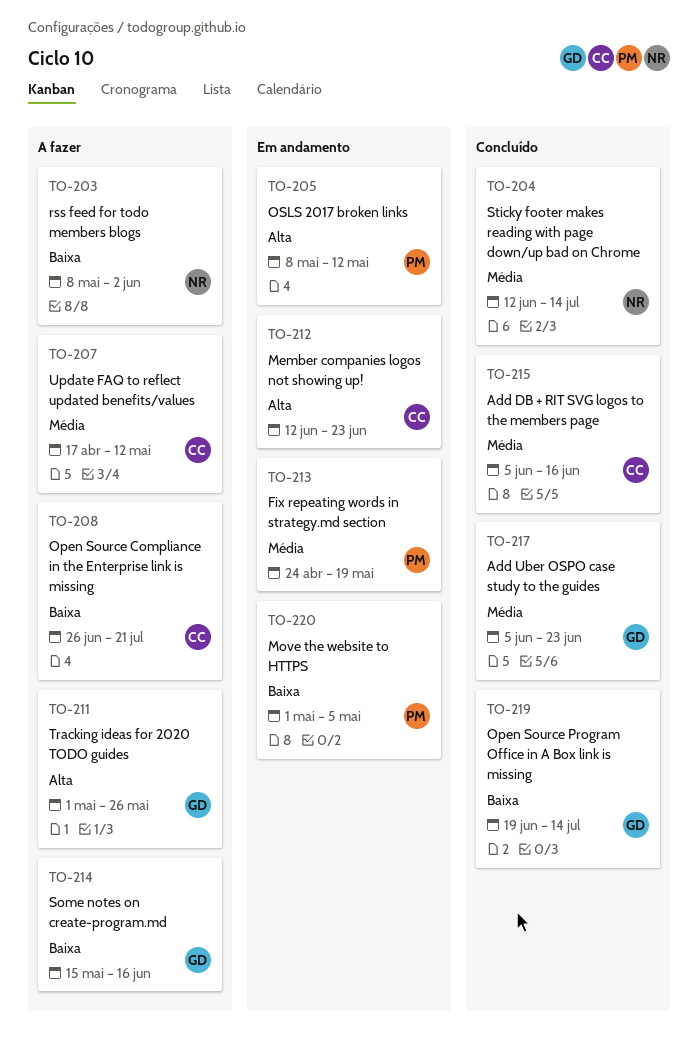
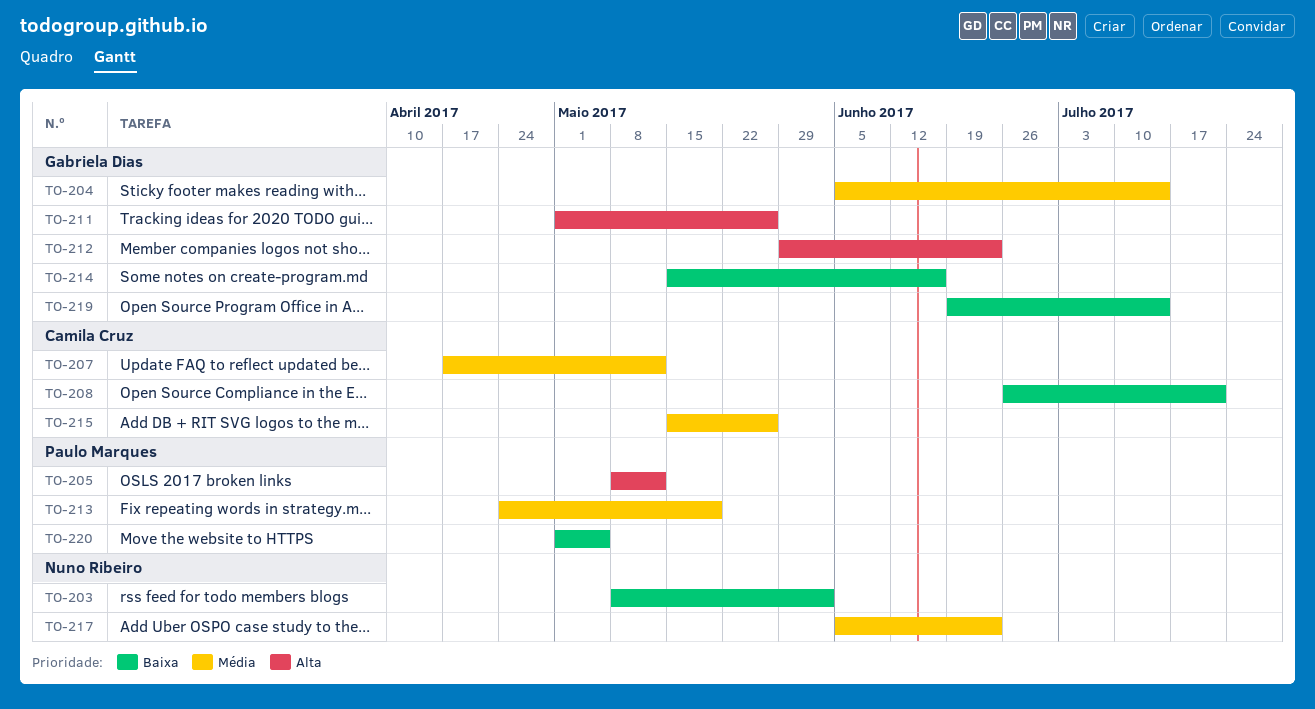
TO-204, owner: Nuno Ribeiro -> Gabriela Dias
TO-204, start: Jun 12 -> Jun 5
TO-212, owner: Camila Cruz -> Gabriela Dias
TO-212, start: Jun 12 -> May 29
TO-215, start: Jun 5 -> May 15
TO-215, due: Jun 16 -> May 26
TO-217, owner: Gabriela Dias -> Nuno Ribeiro

